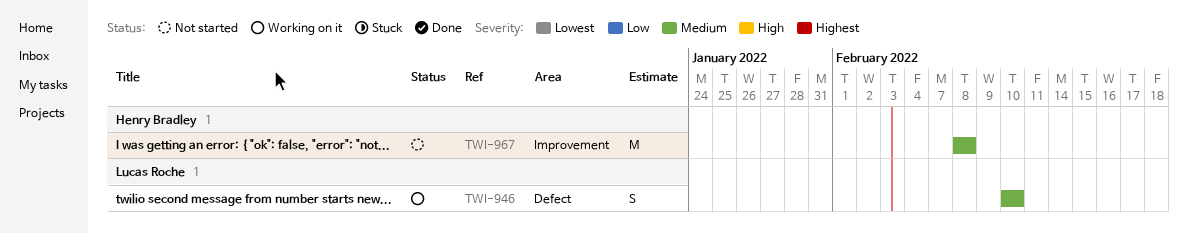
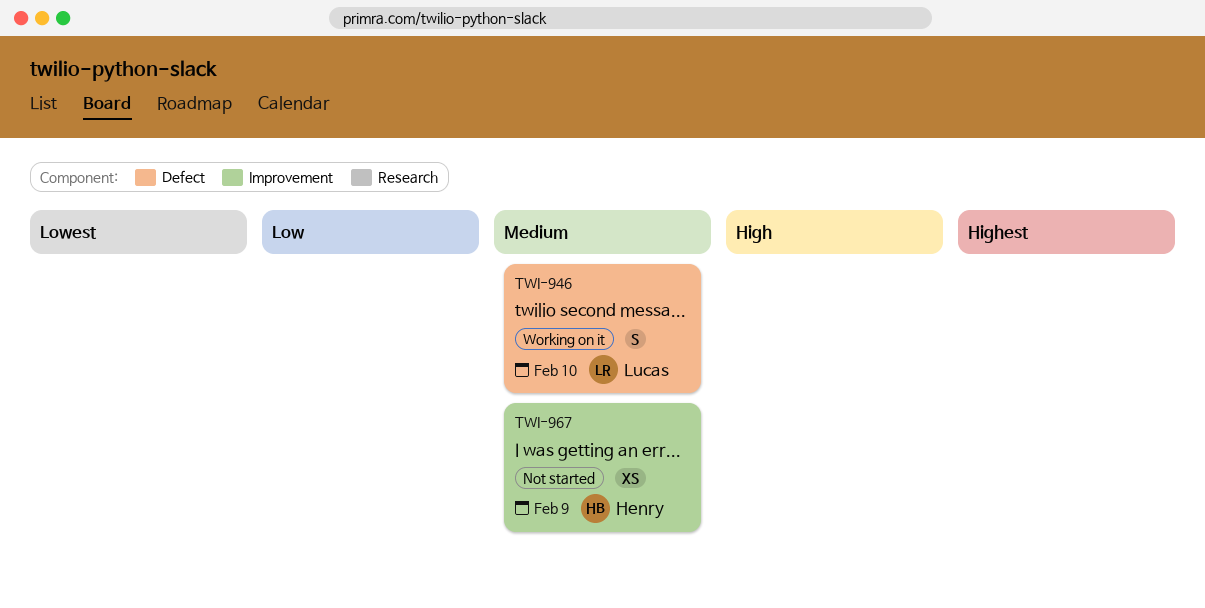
TWI-967, estimate: M -> XS
TWI-967, due: Feb 8 -> Feb 9

